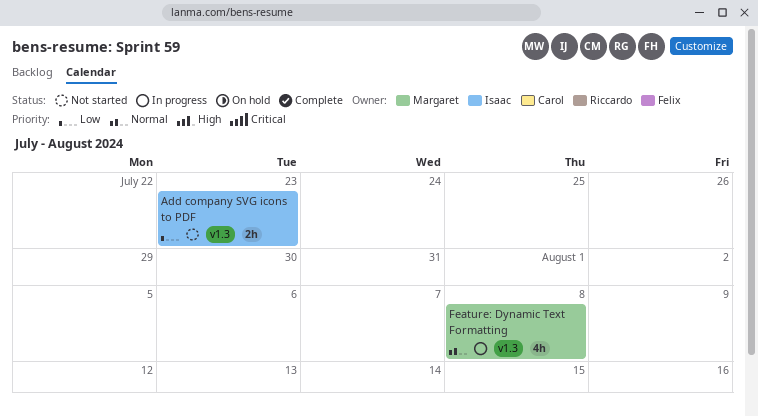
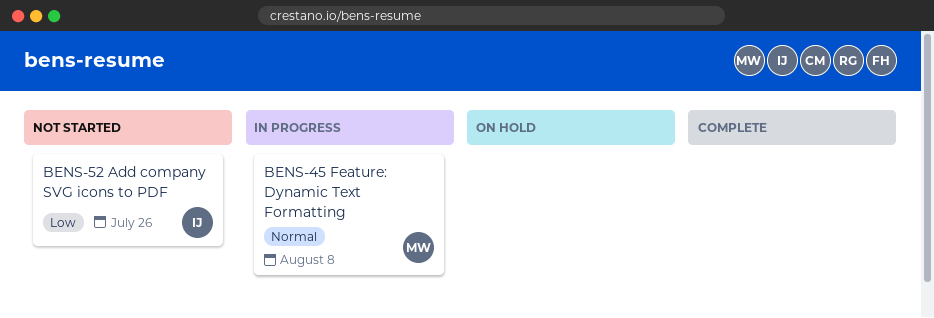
Add company SVG icons to PDF, due: Jul 23 -> Jul 26

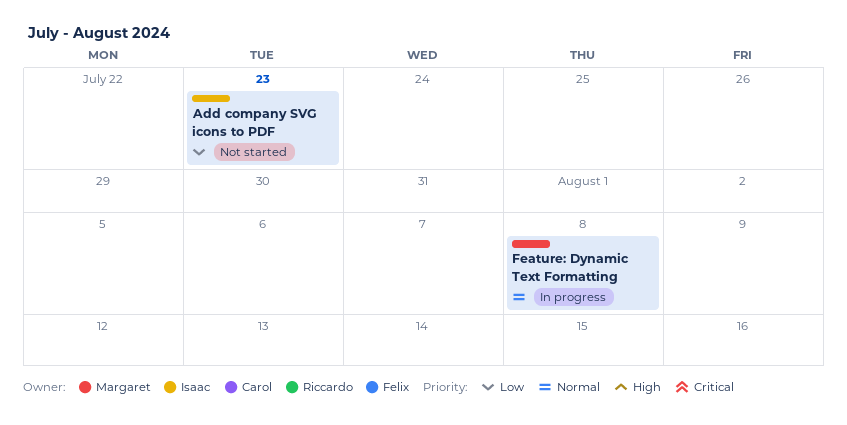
Add company SVG icons to PDF, due: Jul 26 -> Jul 23

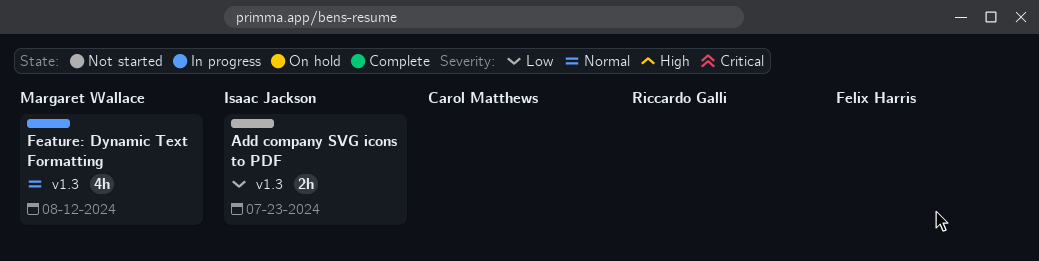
Feature: Dynamic Text Formatting, due: Aug 8 -> Aug 12

